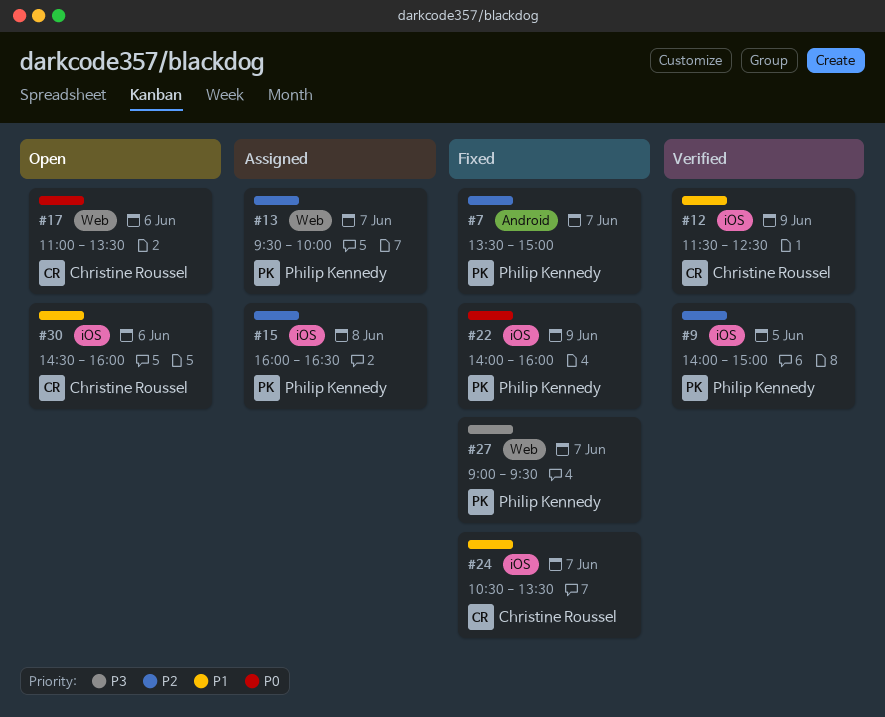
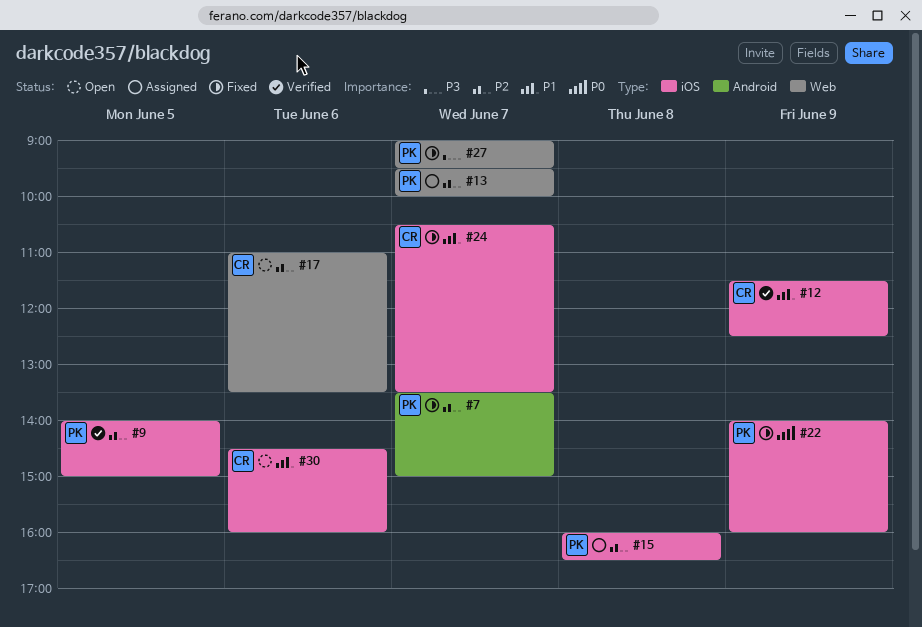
#17, priority: P0 -> P2

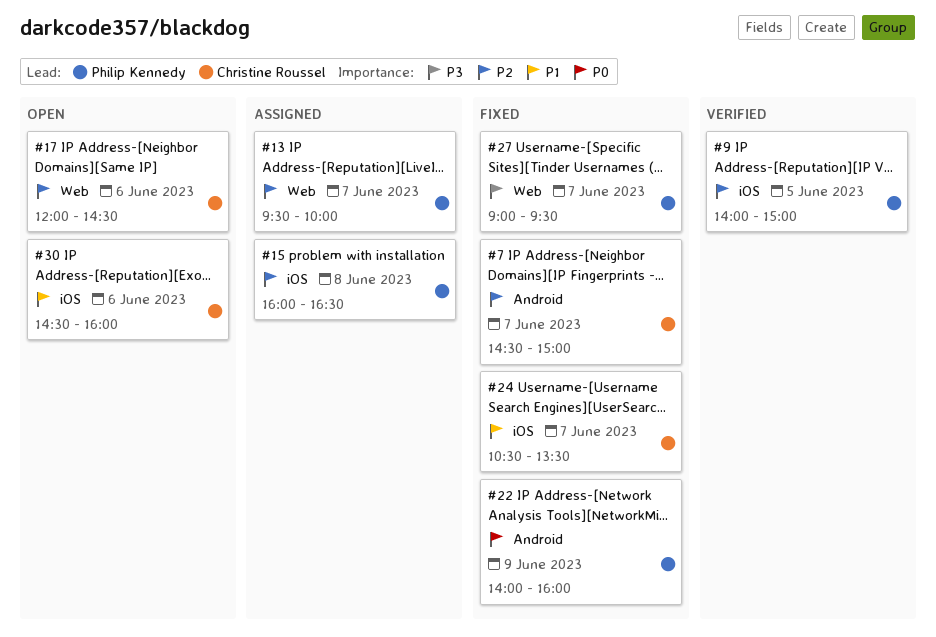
#7, owner: Philip Kennedy -> Christine Roussel
#7, begins: 13:30 -> 14:30
#12: present -> none
#17, begins: 11:00 -> 12:00
#17, ends: 13:30 -> 14:30
#22, label: iOS -> Android

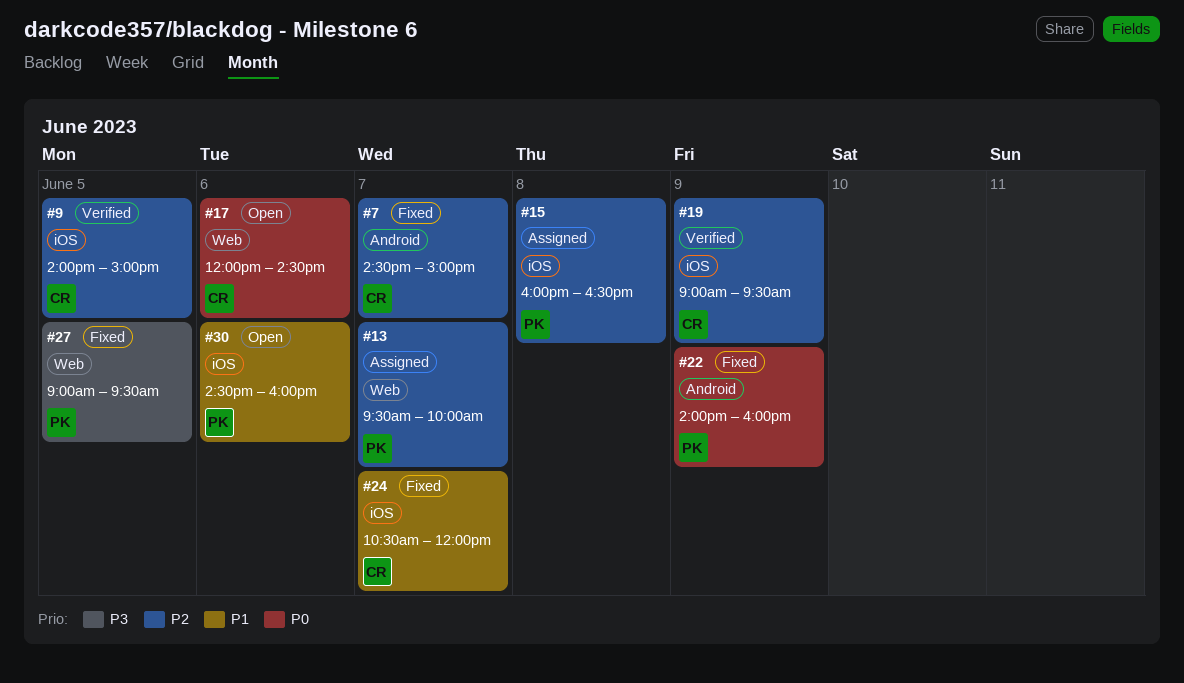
#9, owner: Philip Kennedy -> Christine Roussel
#17, priority: P2 -> P0
#19: none -> present
#24, ends: 13:30 -> 12:00
#27, day: Jun 7 -> Jun 5
#30, owner: Christine Roussel -> Philip Kennedy

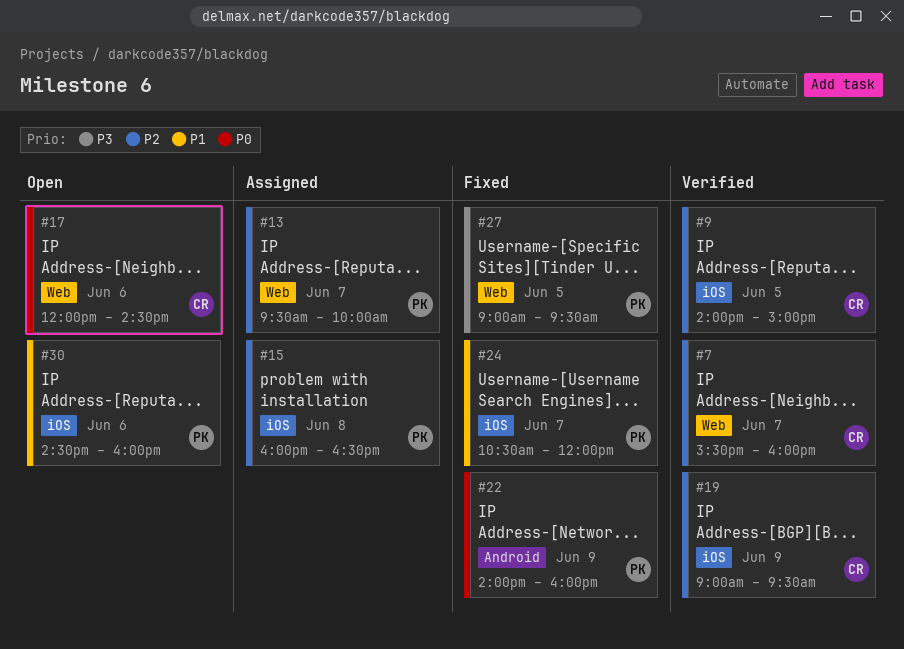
#7, status: Fixed -> Verified
#7, label: Android -> Web
#7, begins: 14:30 -> 15:30
#7, ends: 15:00 -> 16:00
#24, owner: CR -> PK

